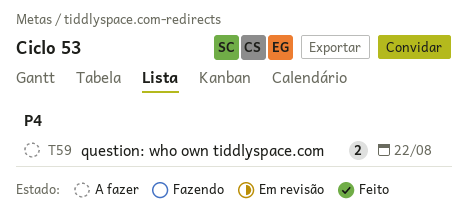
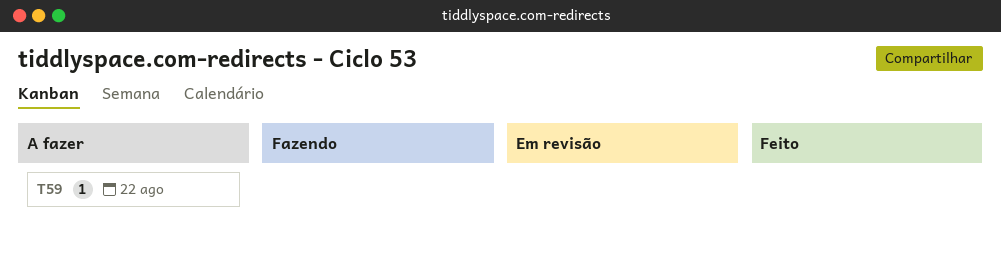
T59, estimate: 2 -> 1

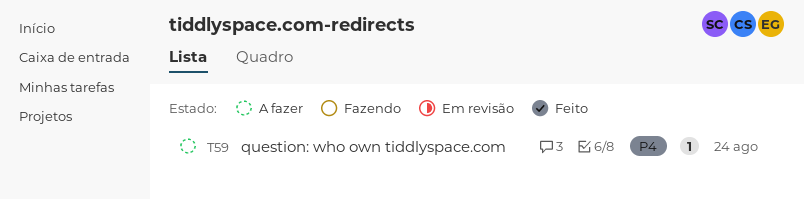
T59, due: Aug 22 -> Aug 24

